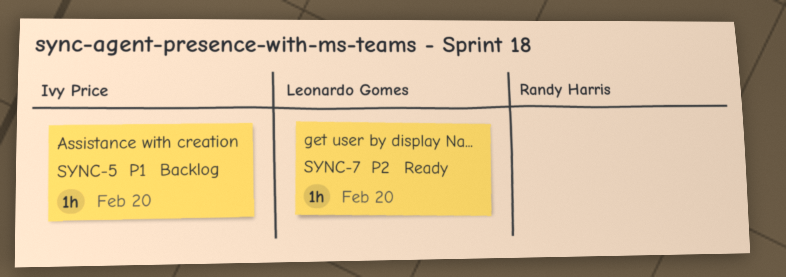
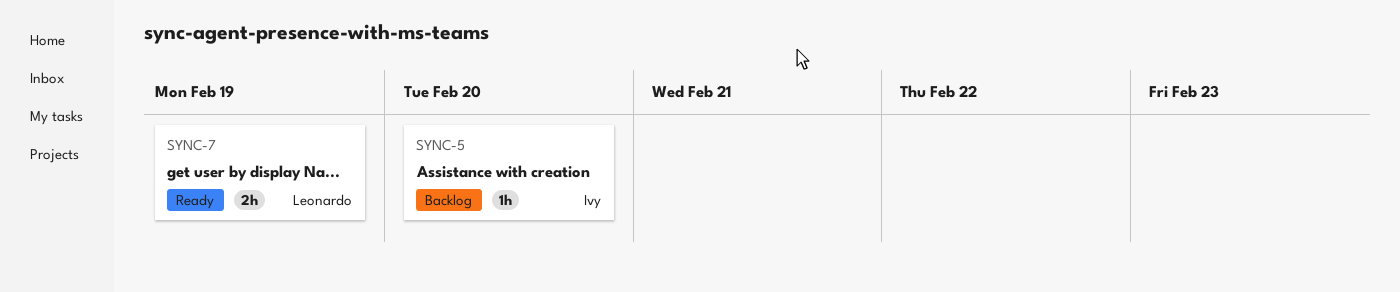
SYNC-7, estimate: 1h -> 2h
SYNC-7, due: Feb 20 -> Feb 19

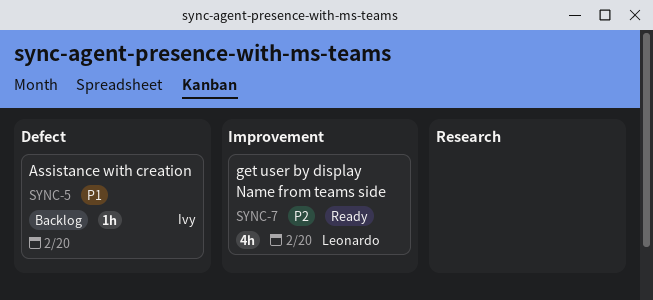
SYNC-7, estimate: 2h -> 4h
SYNC-7, due: Feb 19 -> Feb 20

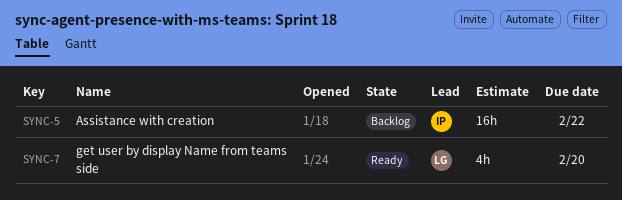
SYNC-5, estimate: 1h -> 16h
SYNC-5, due: Feb 20 -> Feb 22

